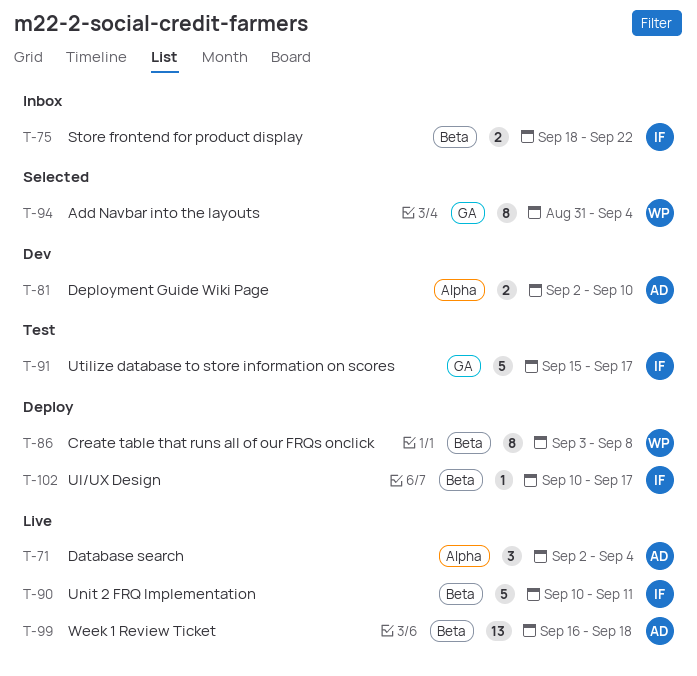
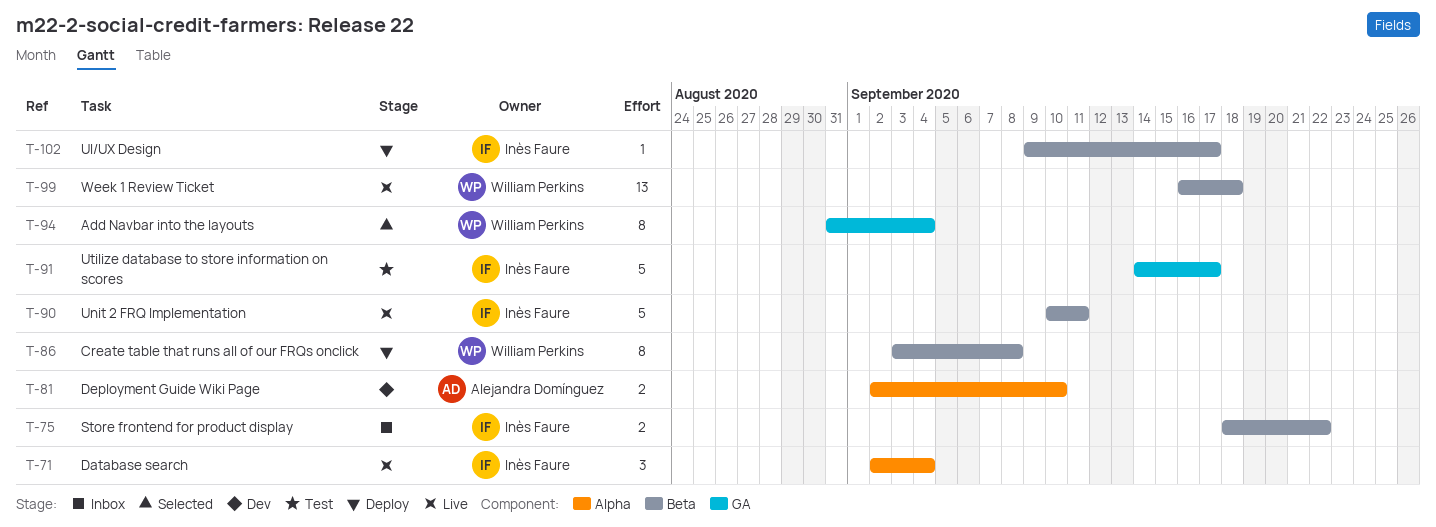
T-71, owner: Alejandra Domínguez -> Inès Faure
T-91, start: Sep 15 -> Sep 14
T-99, owner: Alejandra Domínguez -> William Perkins
T-102, start: Sep 10 -> Sep 9

